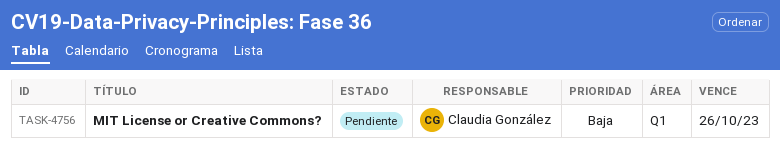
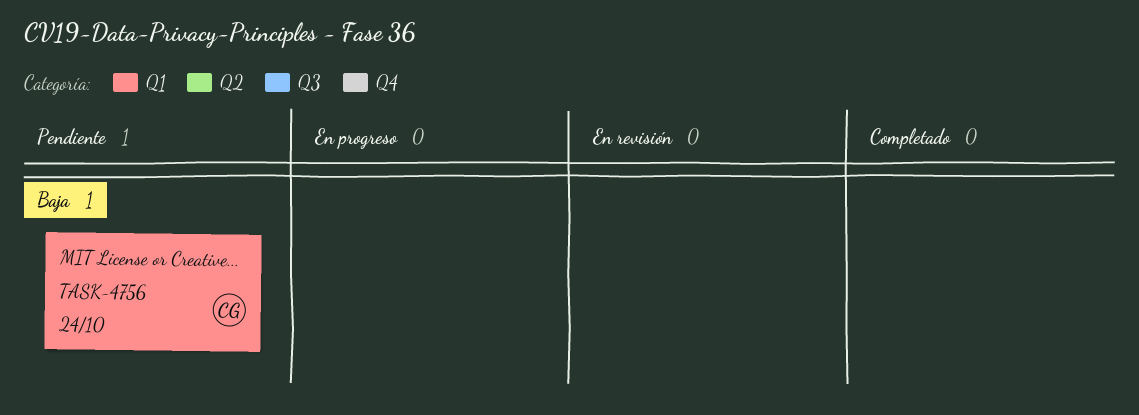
TASK-4756, due: Oct 26 -> Oct 24

